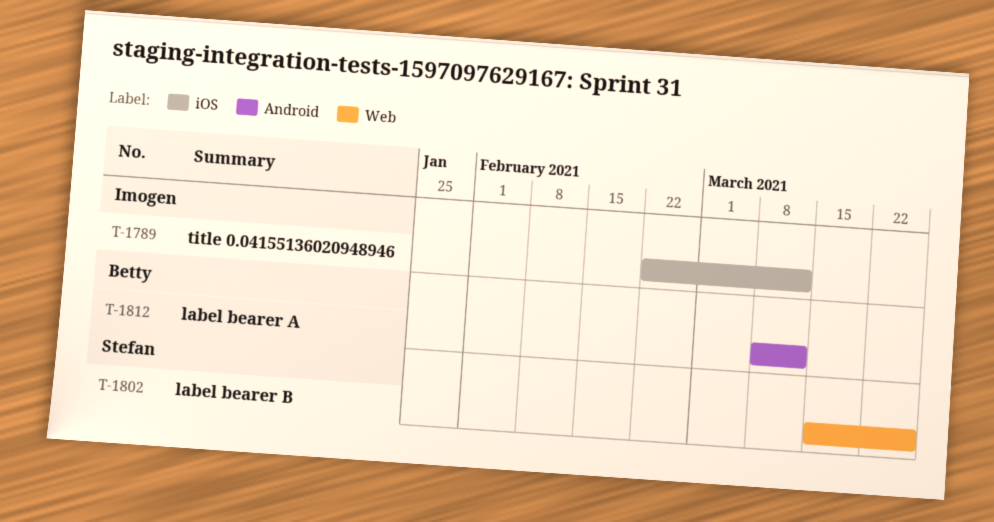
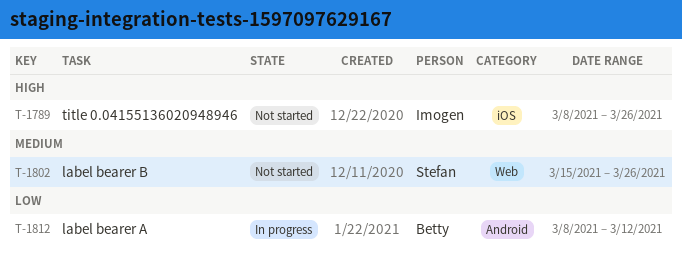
T-1789, start: Feb 22 -> Mar 8
T-1789, due: Mar 12 -> Mar 26

